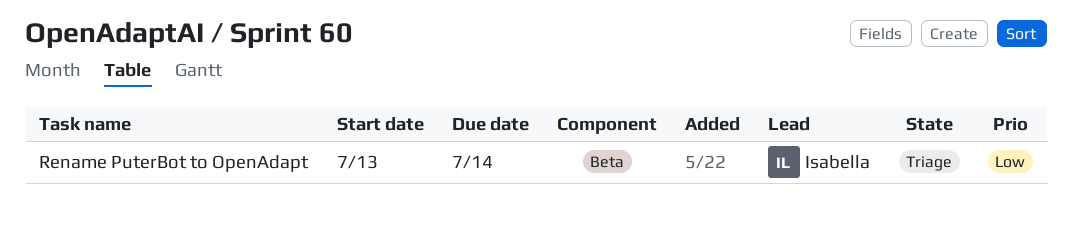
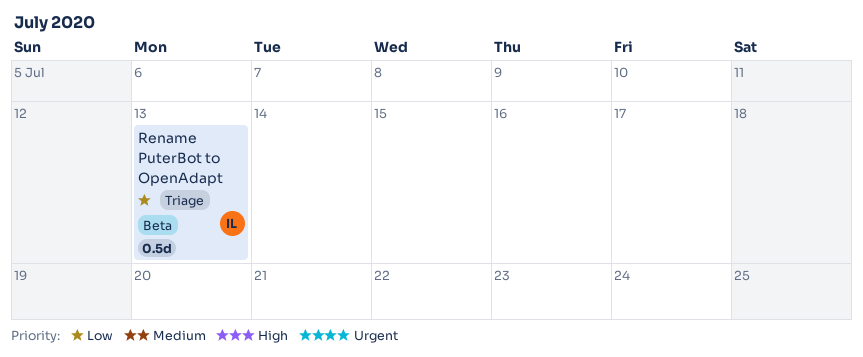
Rename PuterBot to OpenAdapt, due: Jul 14 -> Jul 13

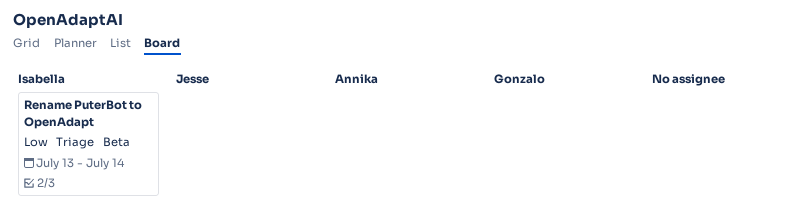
Rename PuterBot to OpenAdapt, due: Jul 13 -> Jul 14

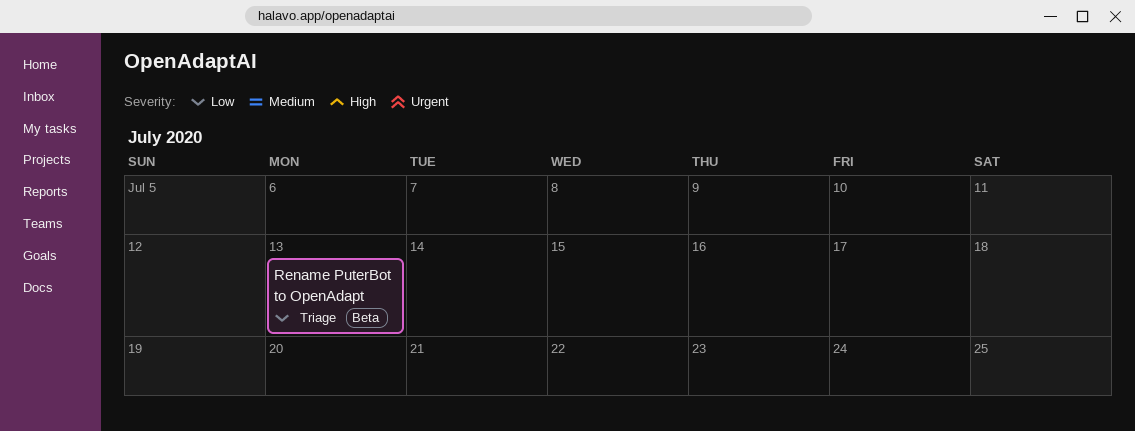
Rename PuterBot to OpenAdapt, due: Jul 14 -> Jul 13

